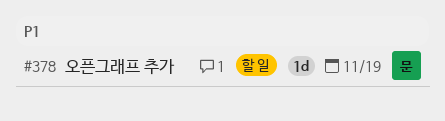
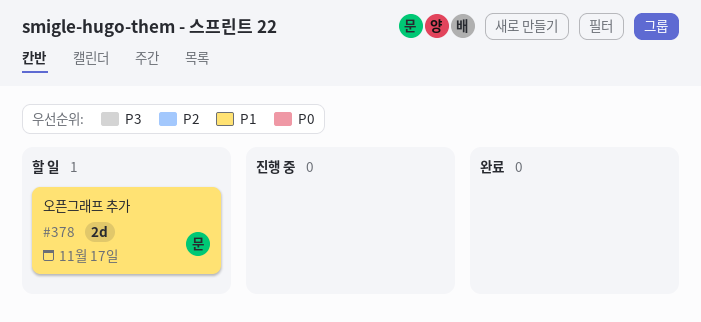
#378, estimate: 1d -> 2d
#378, due: Nov 19 -> Nov 17

